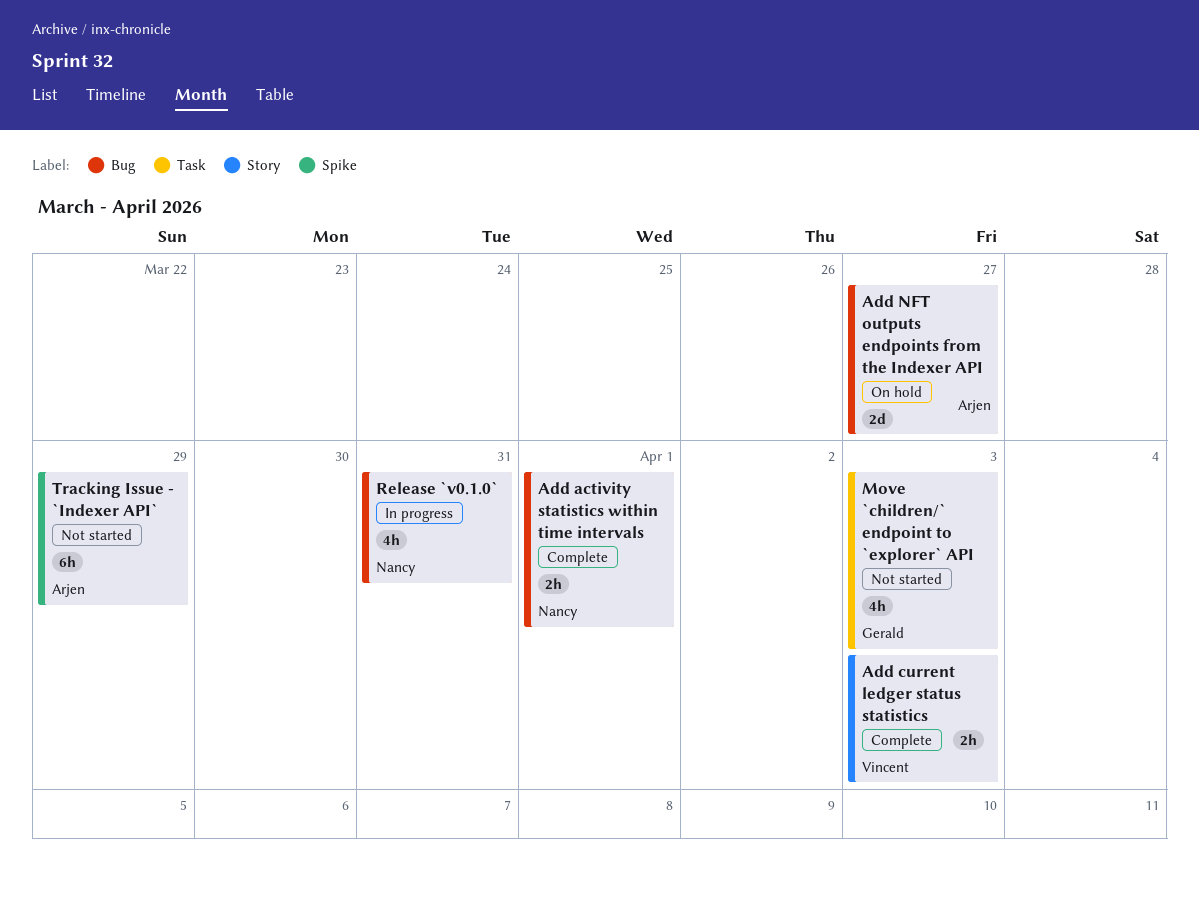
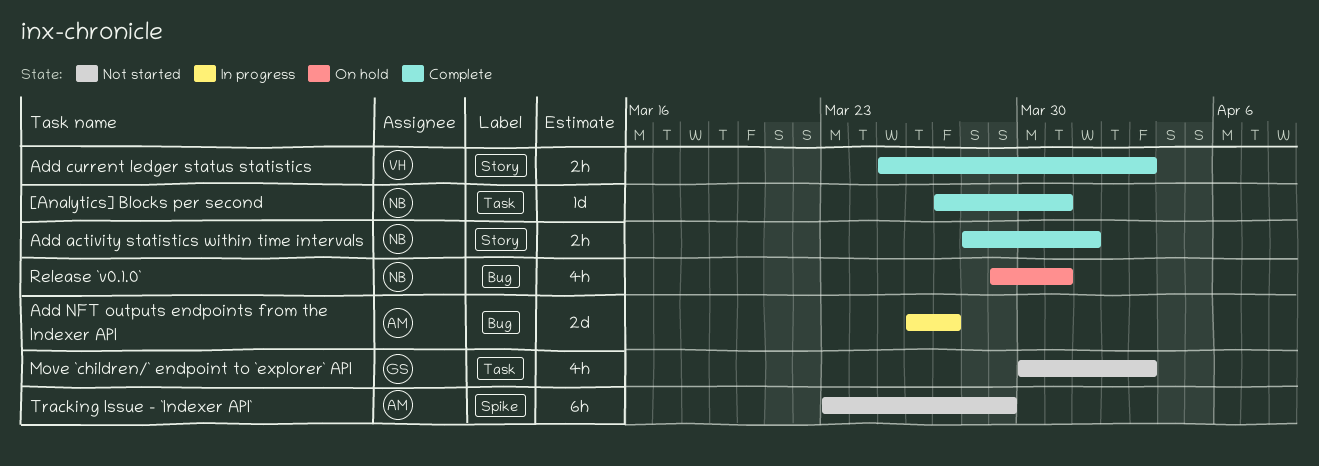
[Analytics] Blocks per second: none -> present
Add activity statistics within time intervals, label: Bug -> Story
Add NFT outputs endpoints from the Indexer API, status: On hold -> In progress
Release `v0.1.0`, status: In progress -> On hold

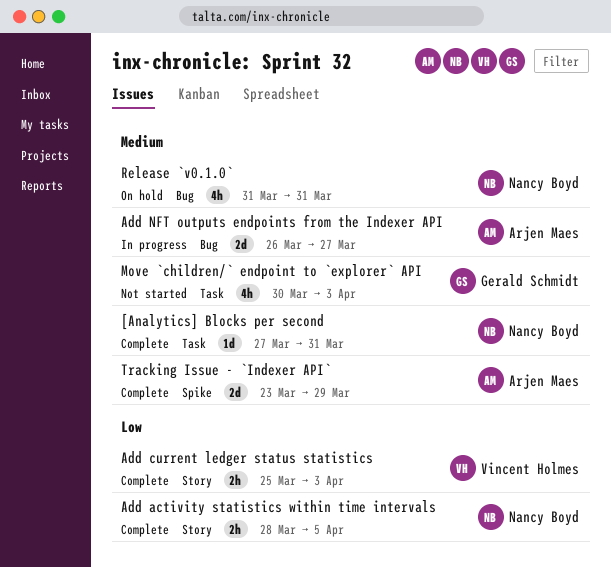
Add activity statistics within time intervals, due: Apr 1 -> Apr 5
Release `v0.1.0`, start: Mar 29 -> Mar 31
Tracking Issue - `Indexer API`, status: Not started -> Complete
Tracking Issue - `Indexer API`, estimate: 6h -> 2d

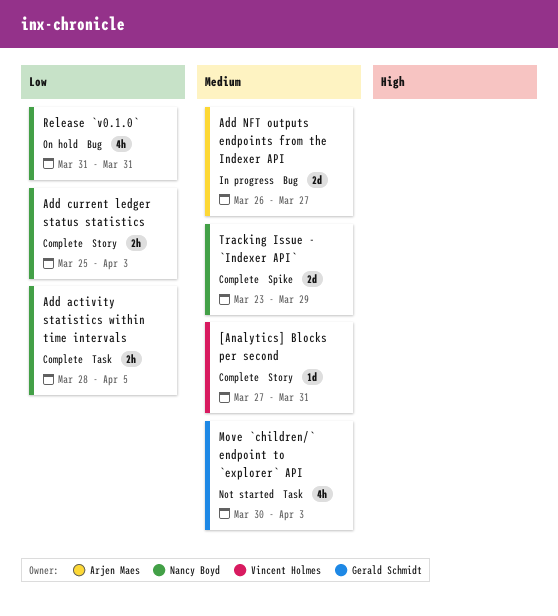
[Analytics] Blocks per second, owner: Nancy Boyd -> Vincent Holmes
[Analytics] Blocks per second, label: Task -> Story
Add activity statistics within time intervals, label: Story -> Task
Add current ledger status statistics, owner: Vincent Holmes -> Nancy Boyd
Release `v0.1.0`, priority: Medium -> Low
Tracking Issue - `Indexer API`, owner: Arjen Maes -> Nancy Boyd

